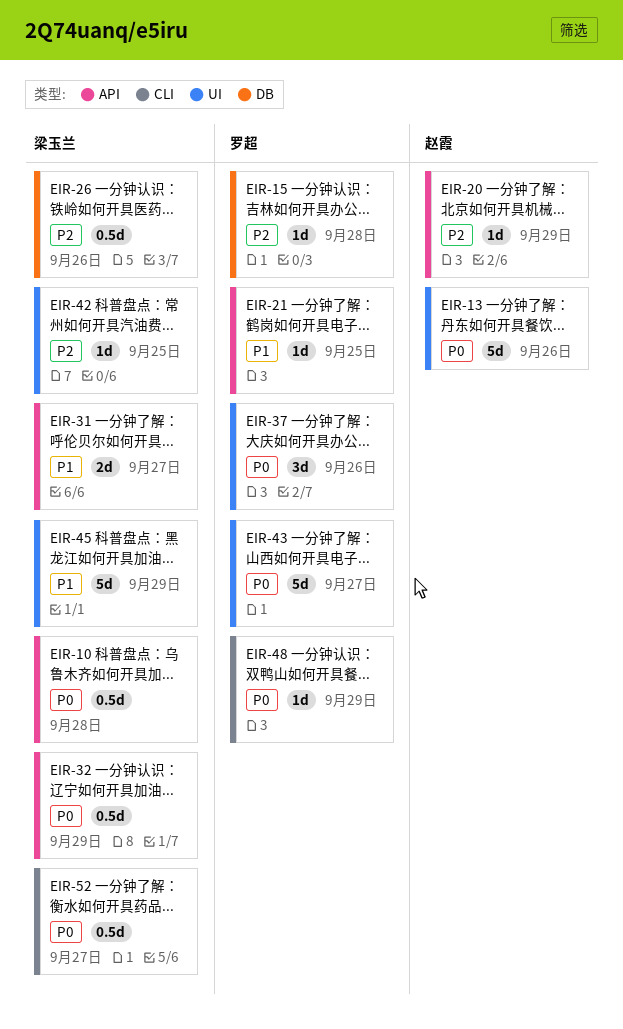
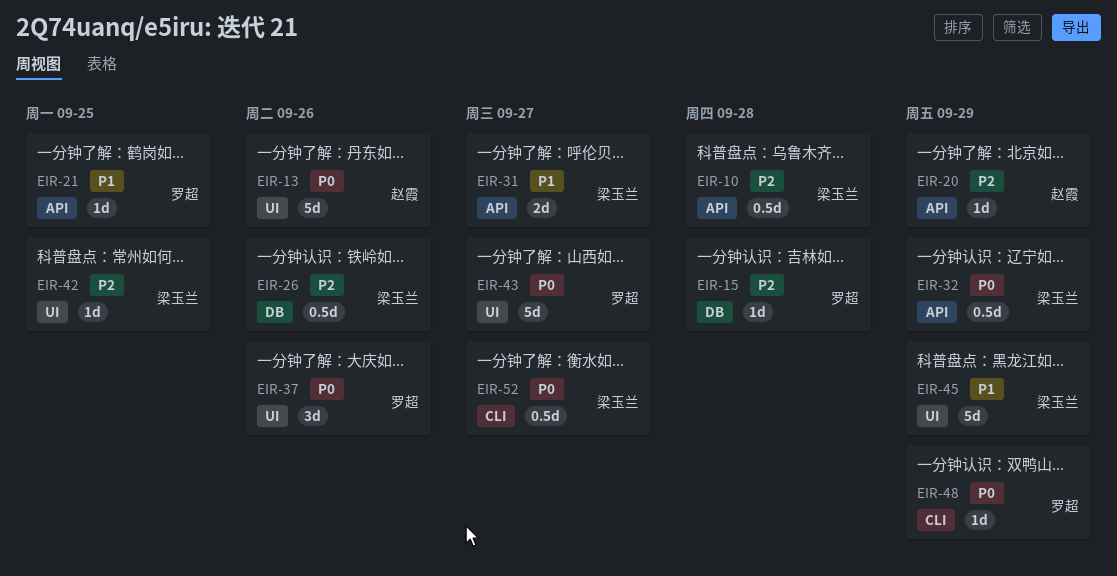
EIR-10, priority: P0 -> P2

